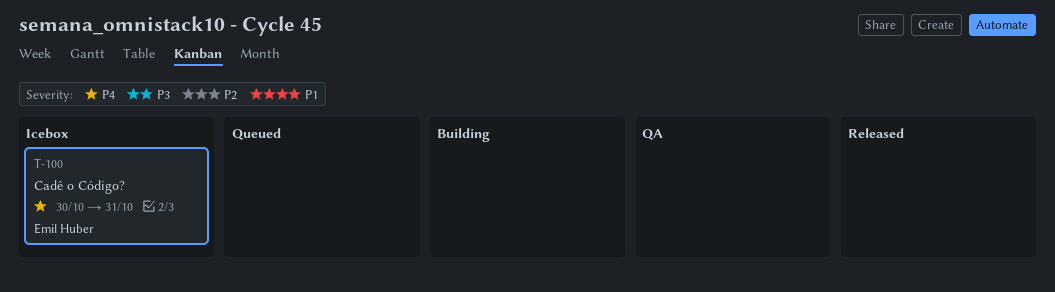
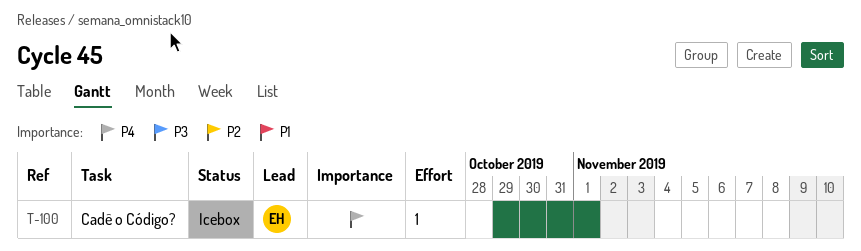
T-100, start: Oct 30 -> Oct 29
T-100, due: Oct 31 -> Nov 1

